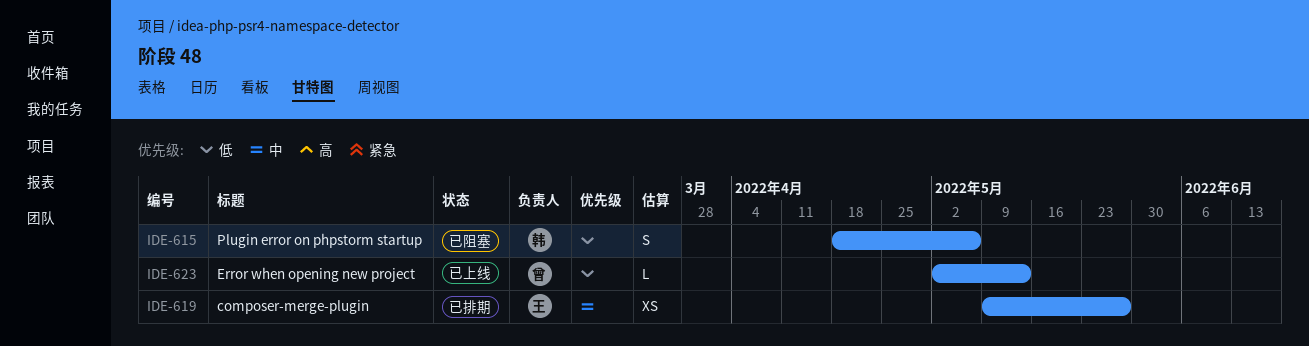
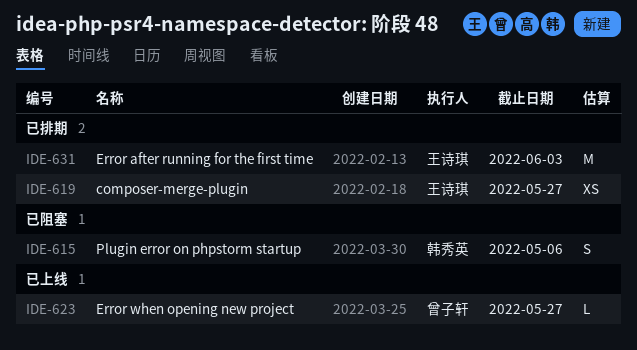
IDE-623, due: May 13 -> May 27
IDE-631: none -> present

